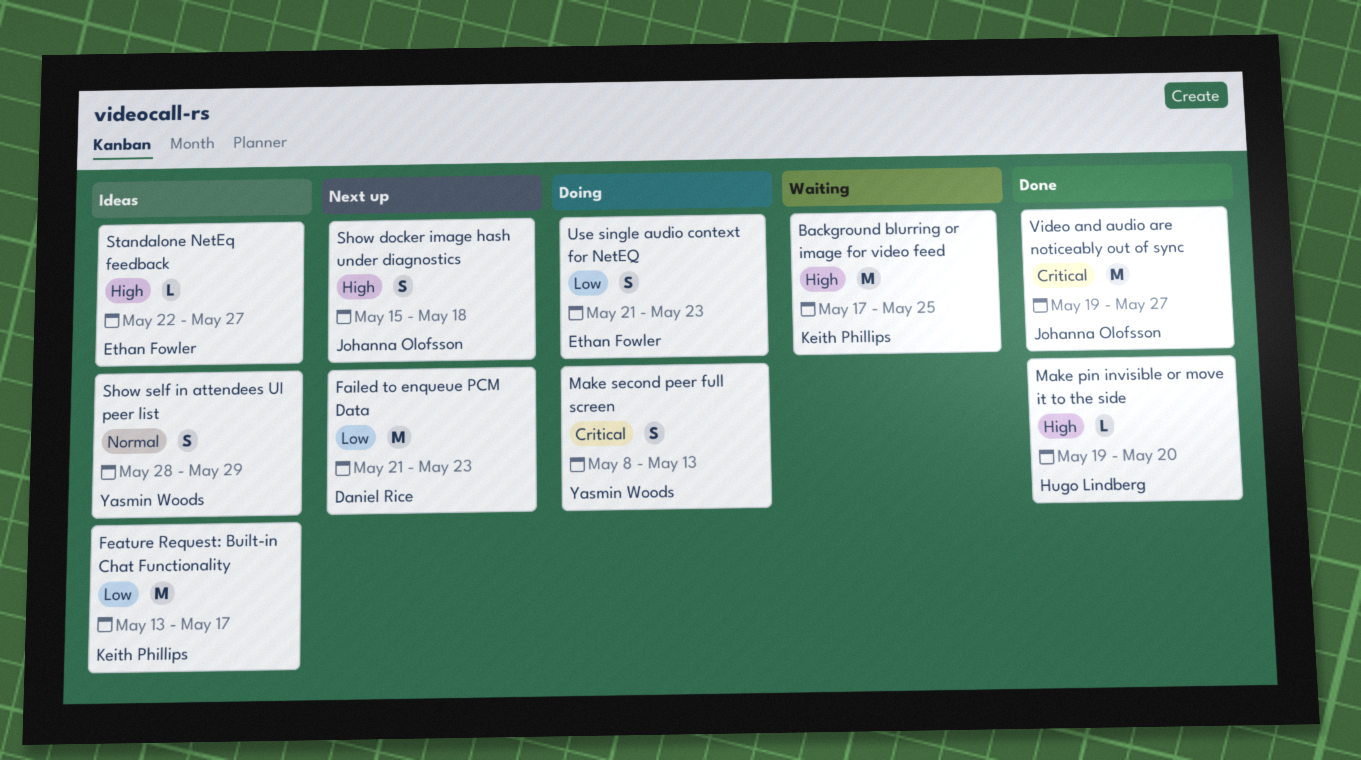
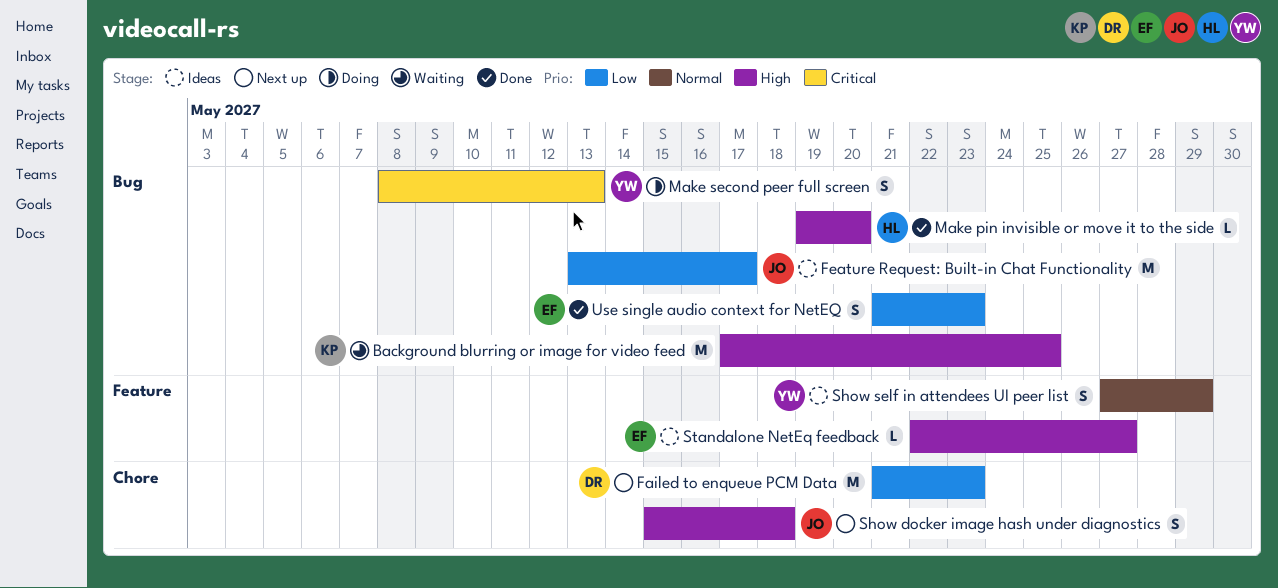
Feature Request: Built-in Chat Functionality, owner: Keith Phillips -> Johanna Olofsson
Show self in attendees UI peer list, start: May 28 -> May 27
Use single audio context for NetEQ, status: Doing -> Done
Video and audio are noticeably out of sync: present -> none

